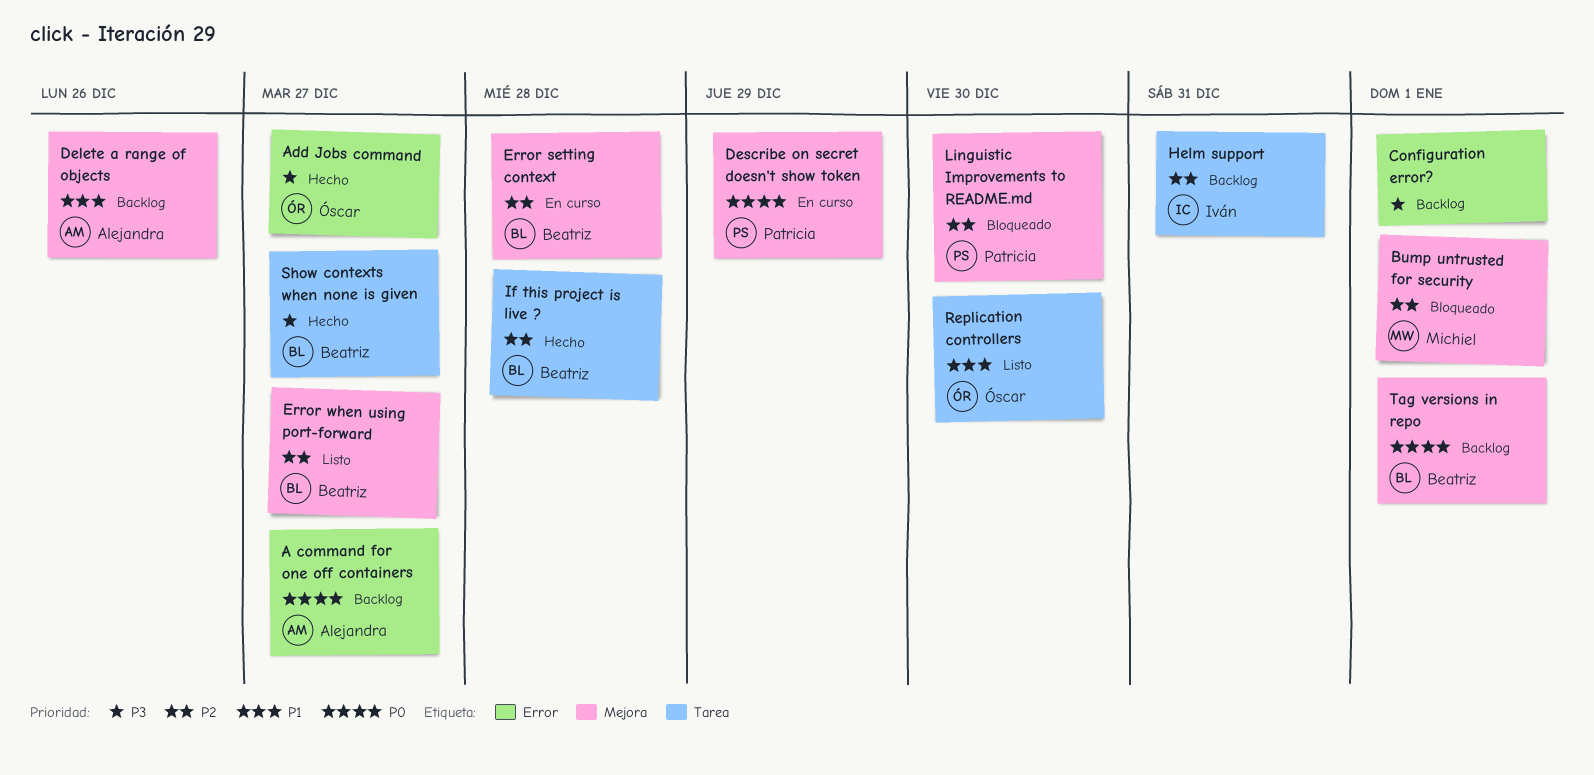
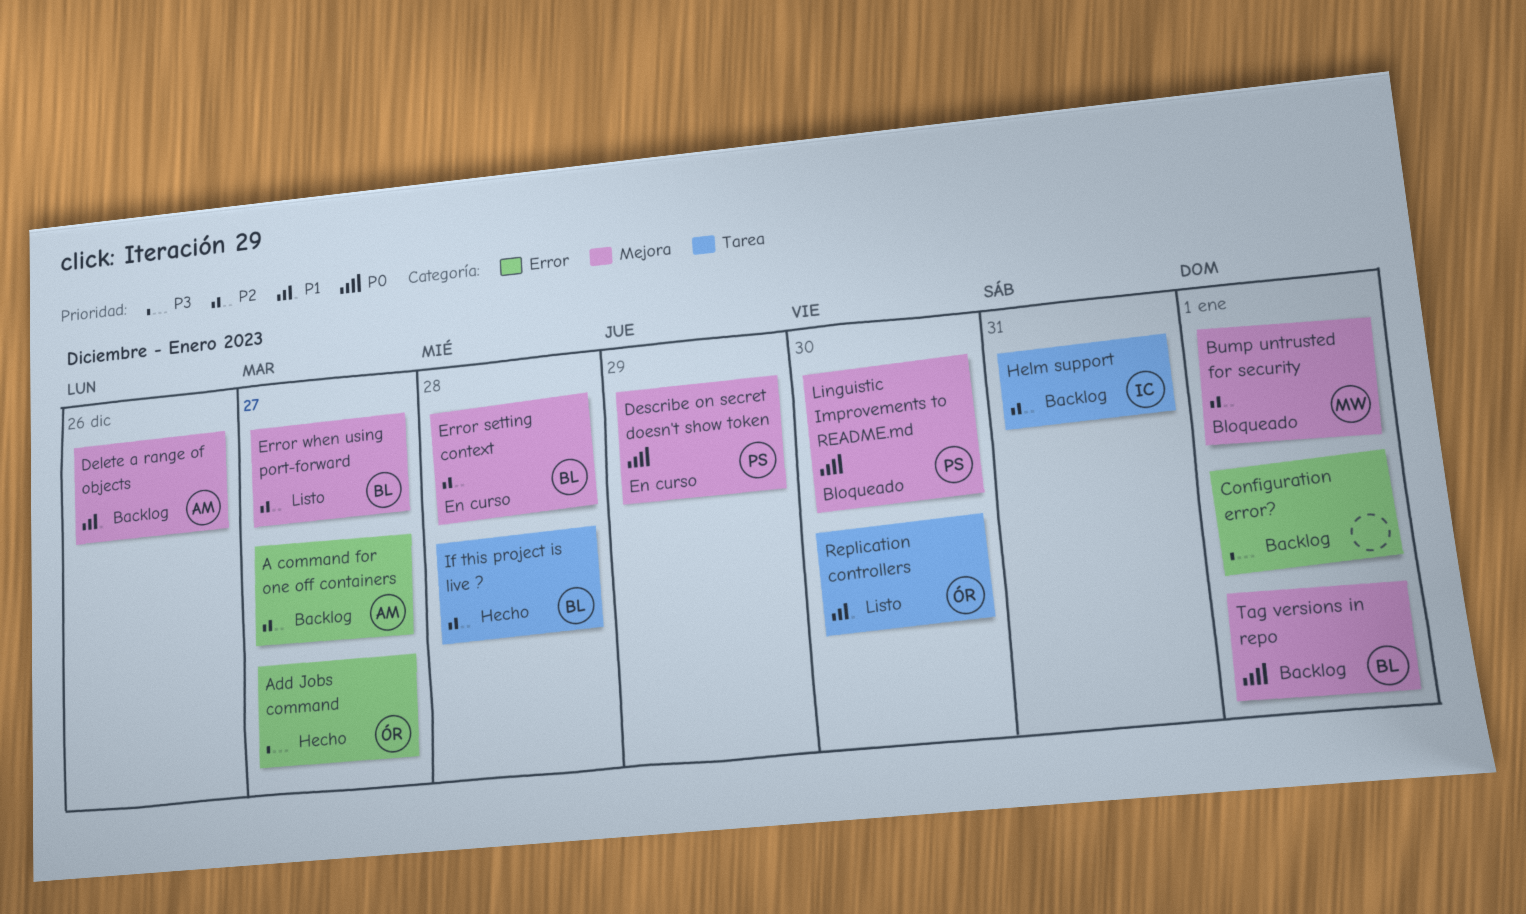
A command for one off containers, priority: P0 -> P2
Linguistic Improvements to README.md, priority: P2 -> P0
Show contexts when none is given: present -> none

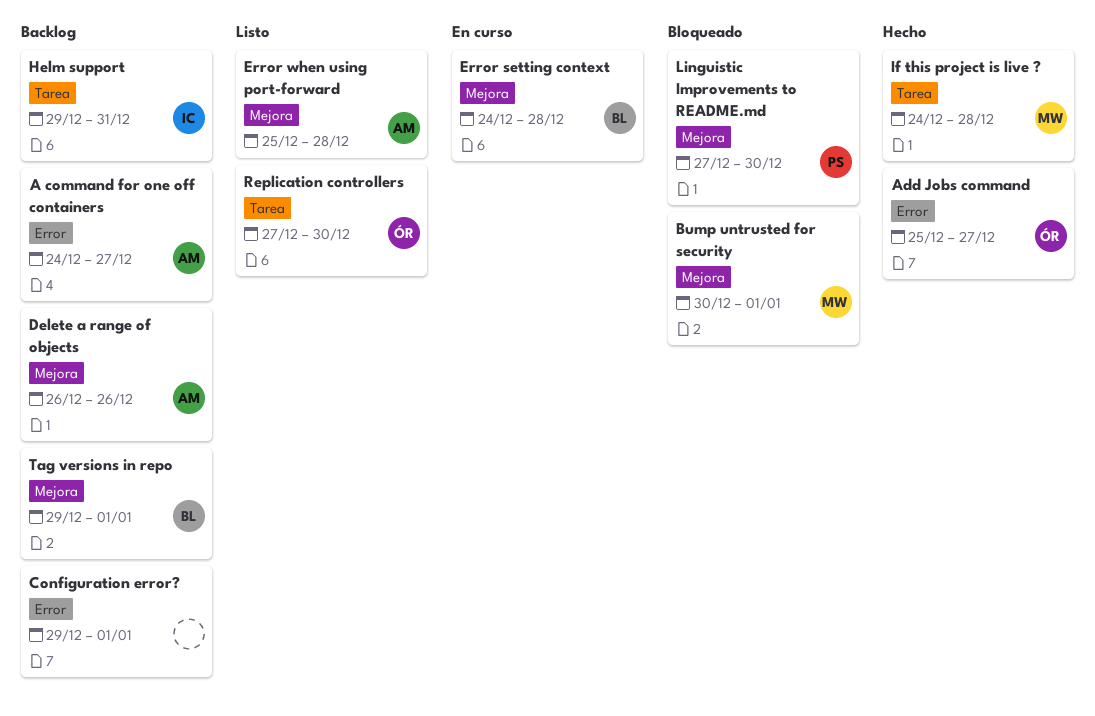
Describe on secret doesn't show token: present -> none
Error when using port-forward, owner: BL -> AM
Error when using port-forward, due: Dec 27 -> Dec 28
If this project is live ?, owner: BL -> MW

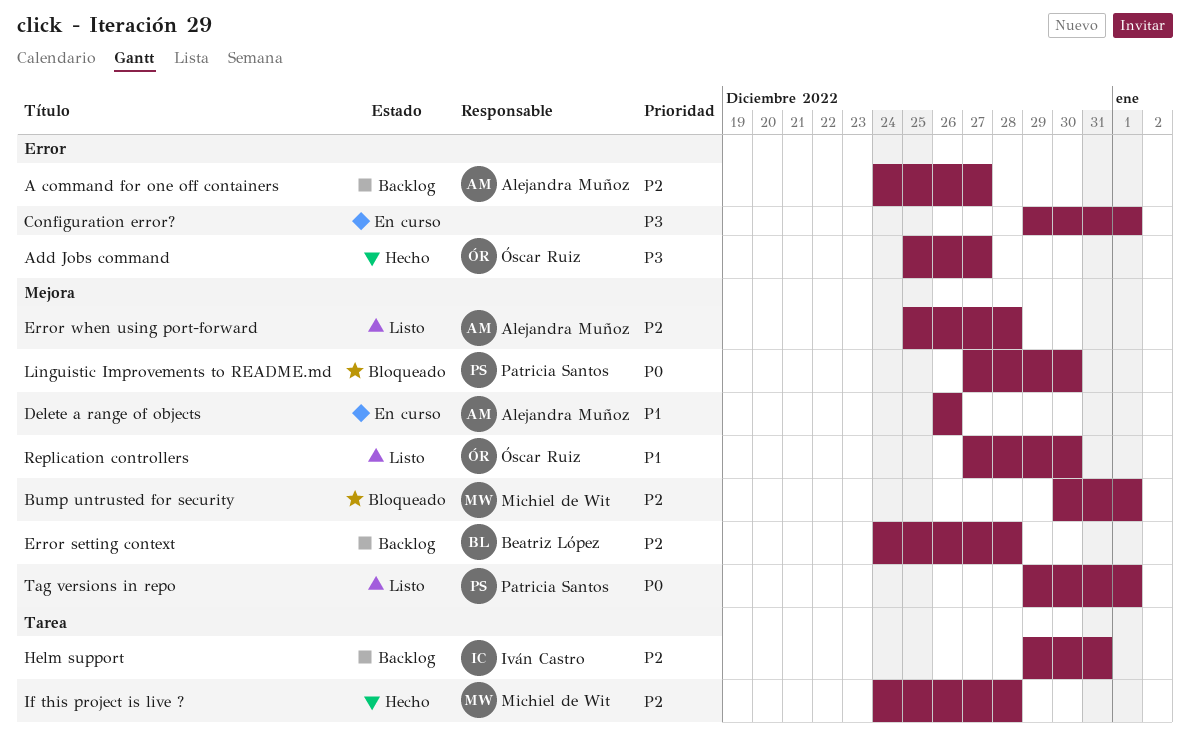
Configuration error?, status: Backlog -> En curso
Delete a range of objects, status: Backlog -> En curso
Error setting context, status: En curso -> Backlog
Replication controllers, label: Tarea -> Mejora
Tag versions in repo, status: Backlog -> Listo
Tag versions in repo, owner: Beatriz López -> Patricia Santos

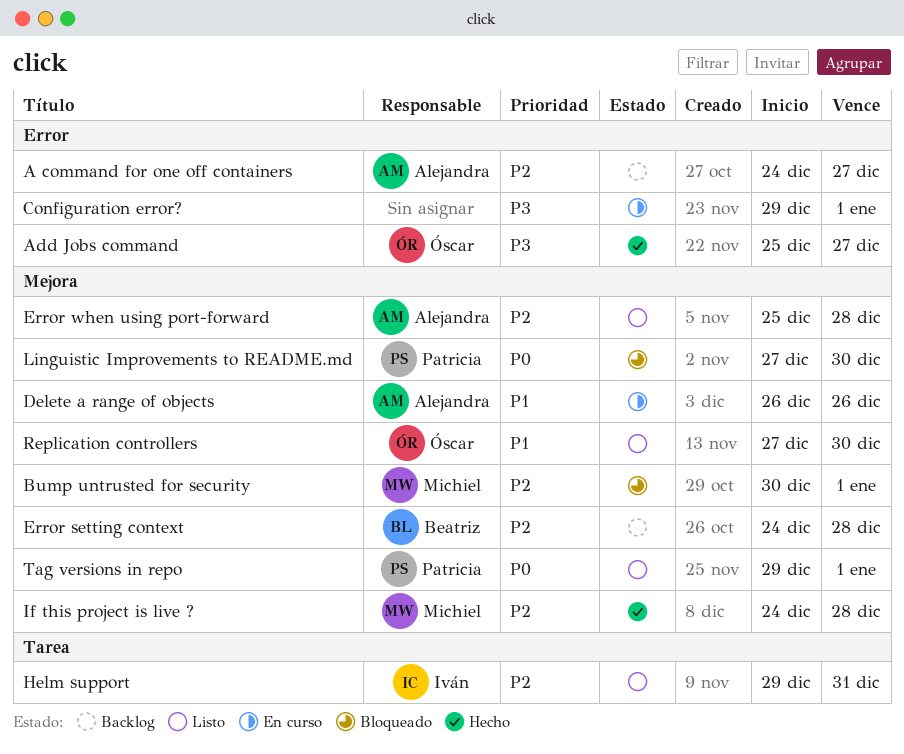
Helm support, status: Backlog -> Listo
If this project is live ?, label: Tarea -> Mejora

